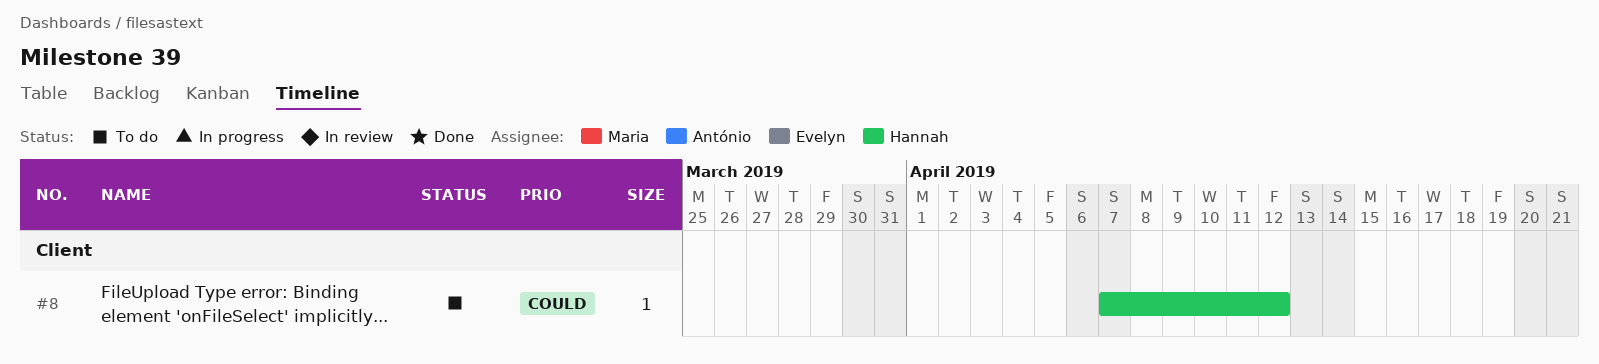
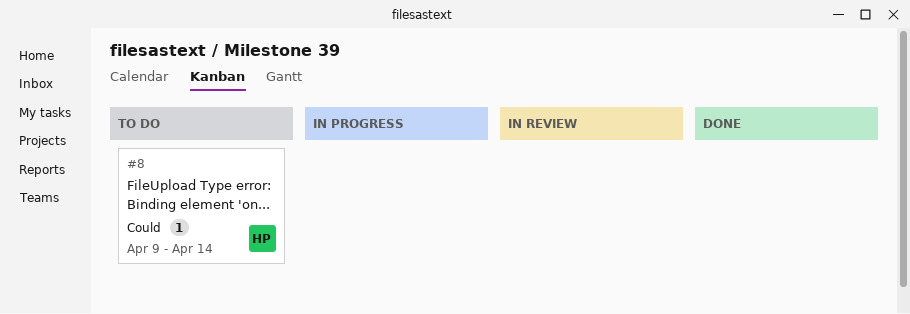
#8, start: Apr 7 -> Apr 9
#8, due: Apr 12 -> Apr 14

